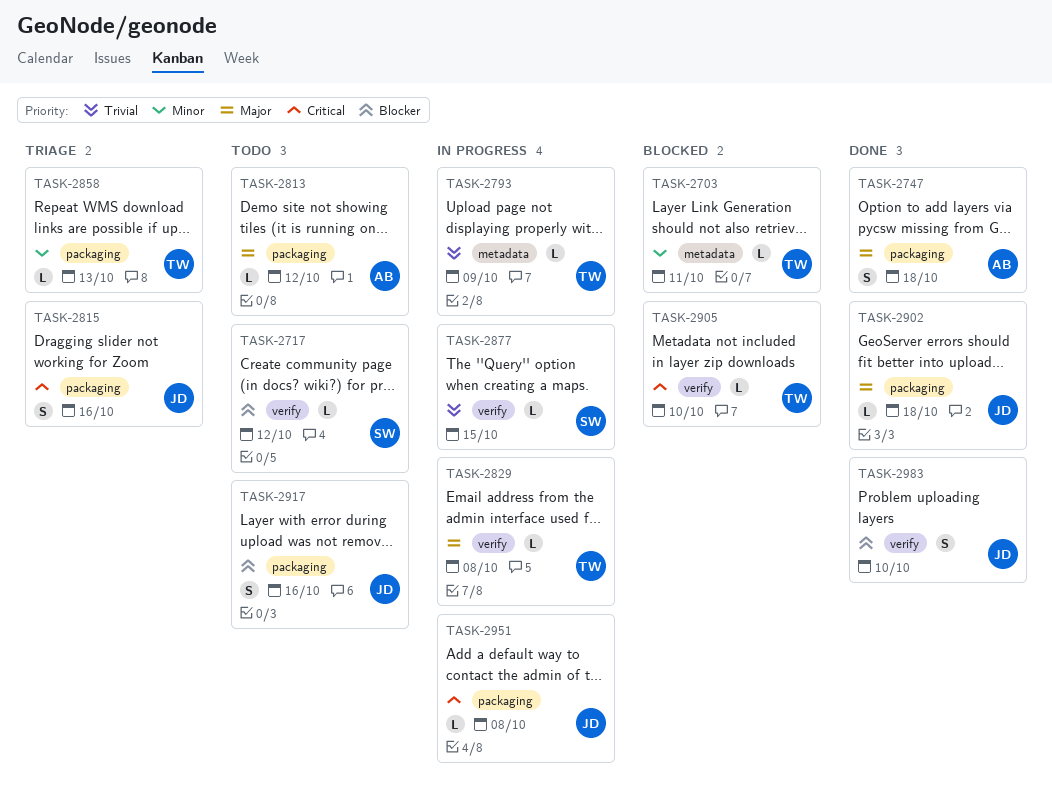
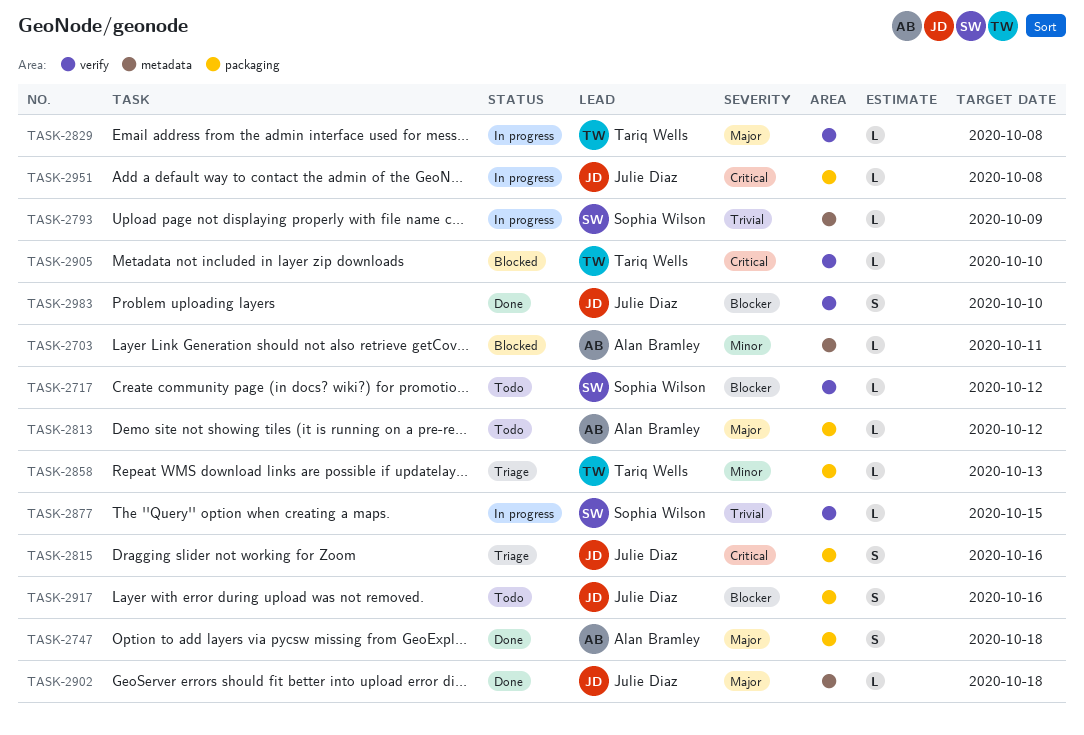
TASK-2703, owner: Tariq Wells -> Alan Bramley
TASK-2793, owner: Tariq Wells -> Sophia Wilson
TASK-2902, label: packaging -> metadata

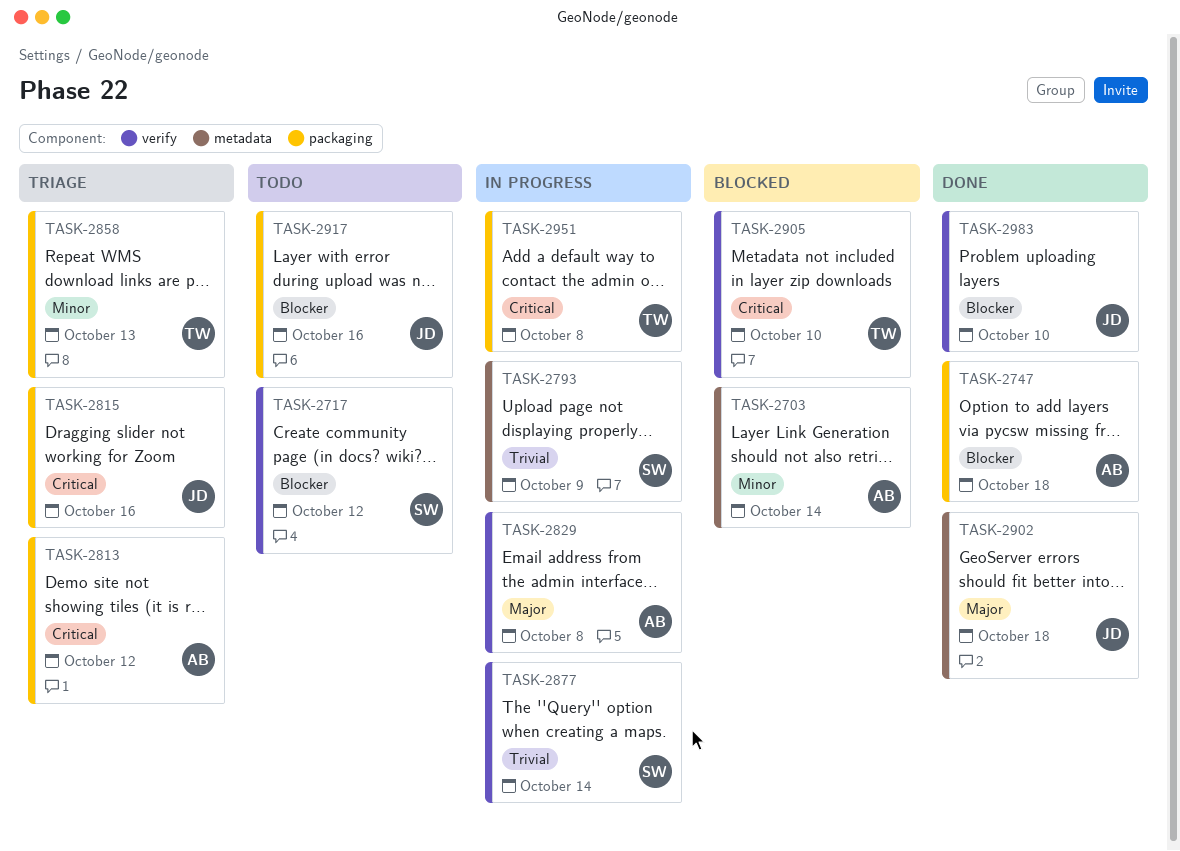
TASK-2703, due: Oct 11 -> Oct 14
TASK-2747, priority: Major -> Blocker
TASK-2813, status: Todo -> Triage
TASK-2813, priority: Major -> Critical
TASK-2829, owner: Tariq Wells -> Alan Bramley
TASK-2877, due: Oct 15 -> Oct 14
TASK-2951, owner: Julie Diaz -> Tariq Wells

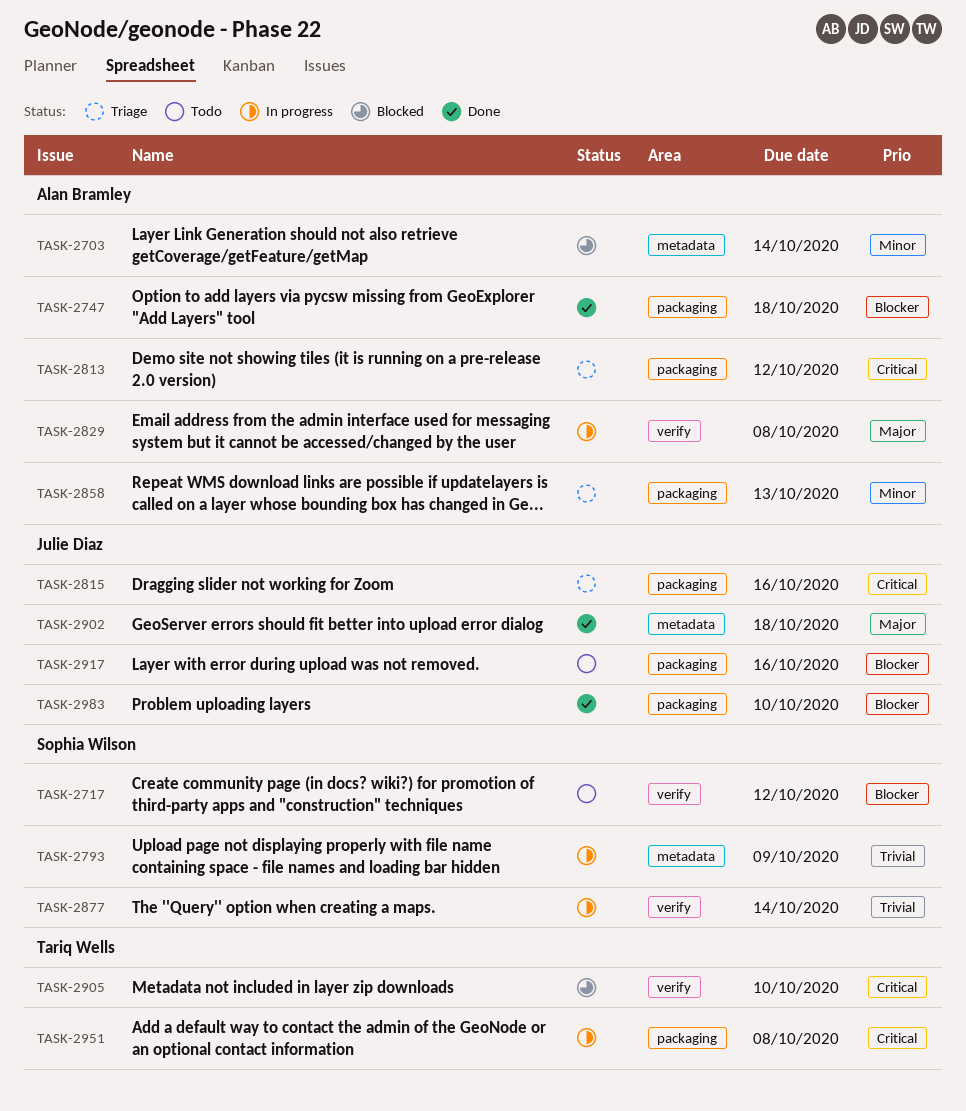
TASK-2858, owner: Tariq Wells -> Alan Bramley
TASK-2983, label: verify -> packaging

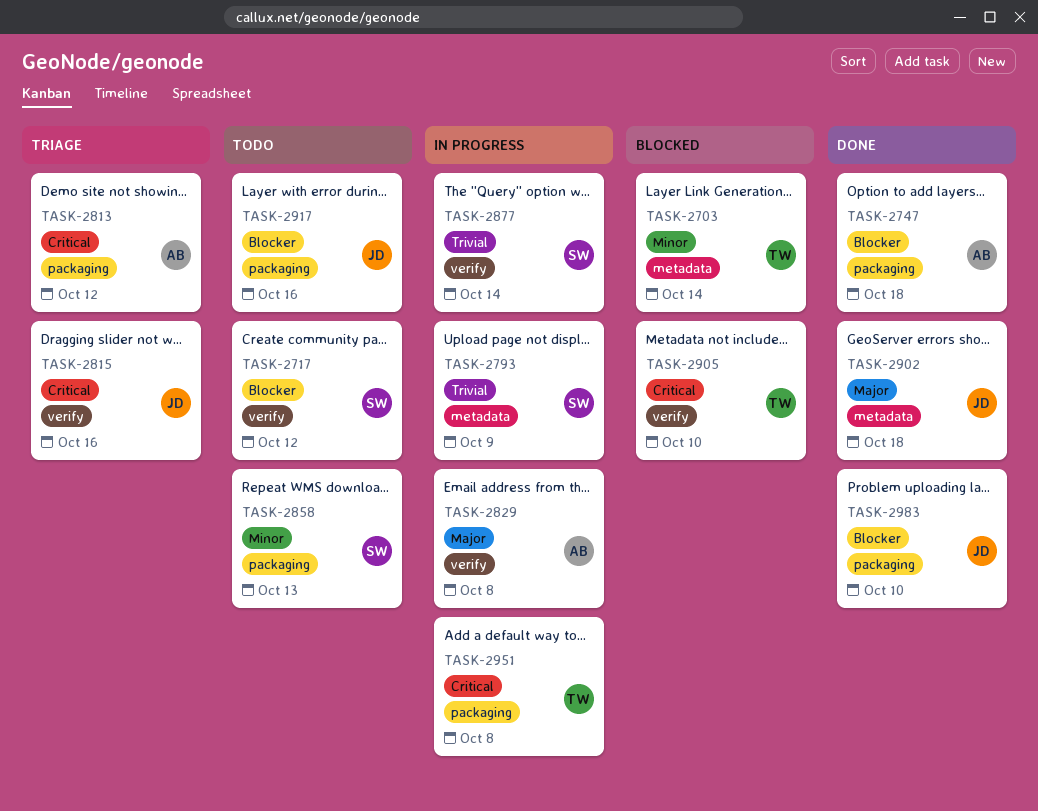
TASK-2703, owner: Alan Bramley -> Tariq Wells
TASK-2815, label: packaging -> verify
TASK-2858, status: Triage -> Todo
TASK-2858, owner: Alan Bramley -> Sophia Wilson

